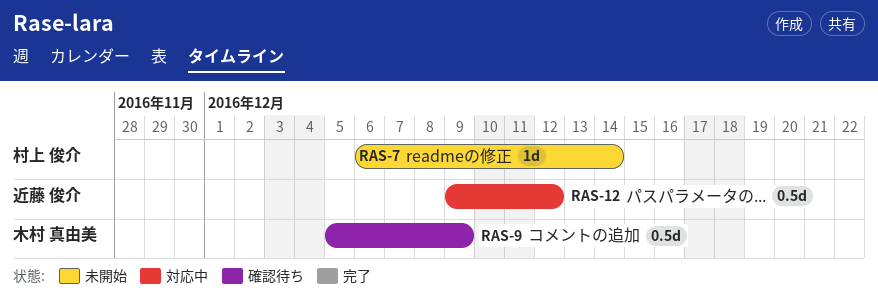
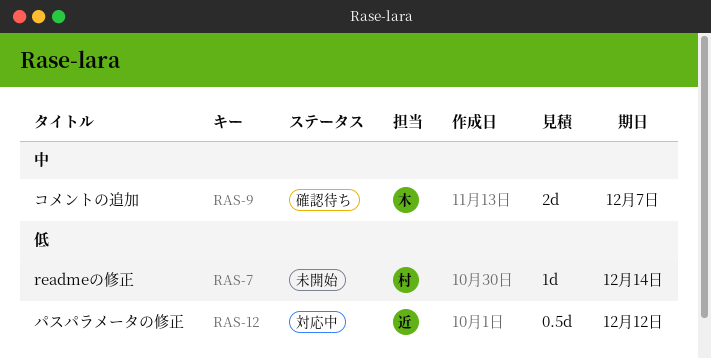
RAS-9, estimate: 0.5d -> 2d
RAS-9, due: Dec 9 -> Dec 7

